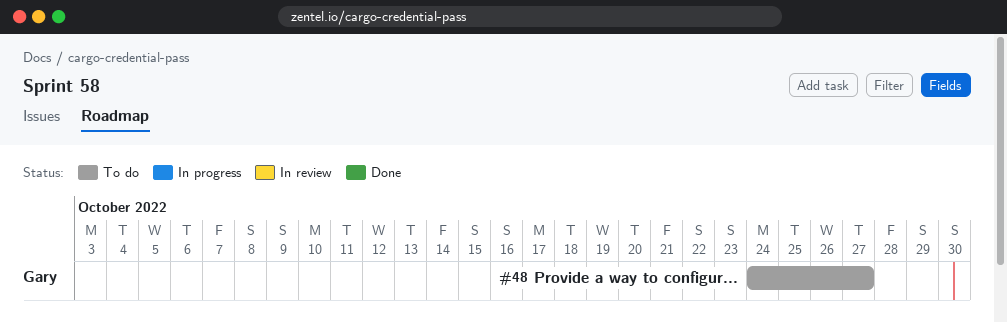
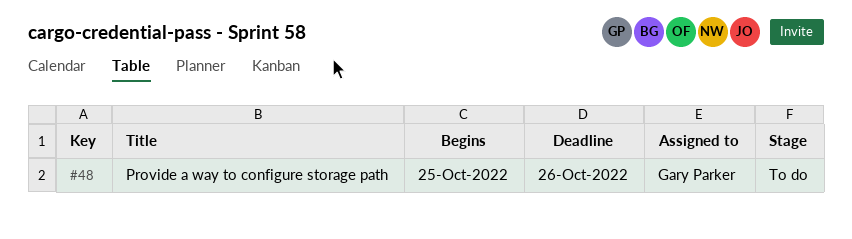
#48, start: Oct 24 -> Oct 25
#48, due: Oct 27 -> Oct 26

